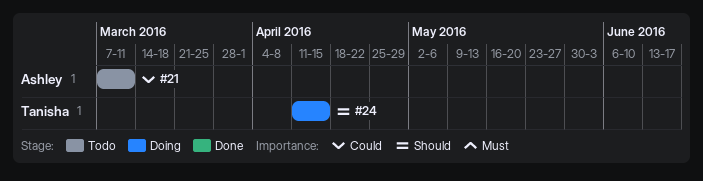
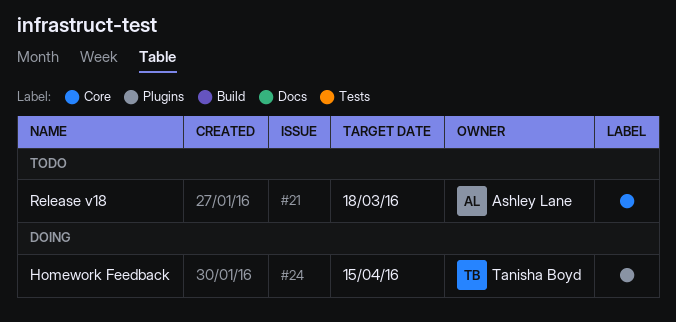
#21, due: Mar 11 -> Mar 18

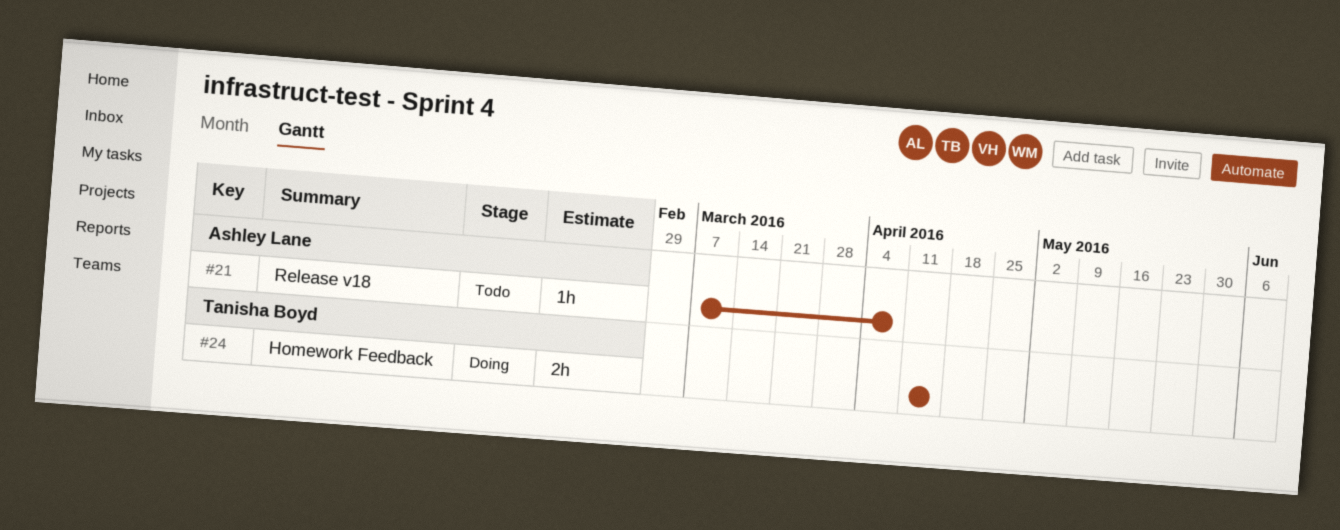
#21, due: Mar 18 -> Apr 8

